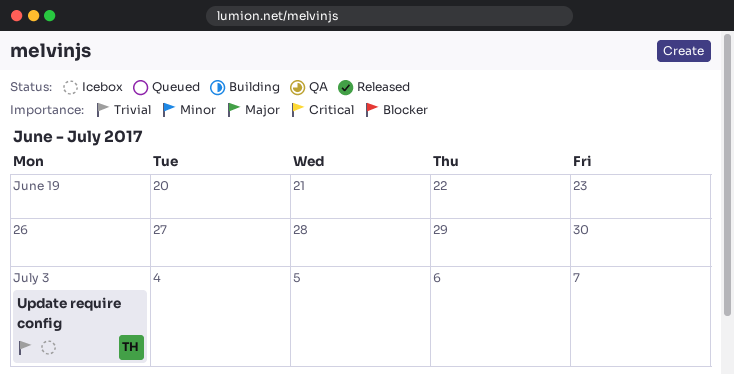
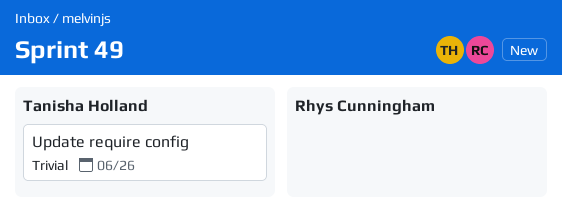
Update require config, due: Jul 3 -> Jun 26

